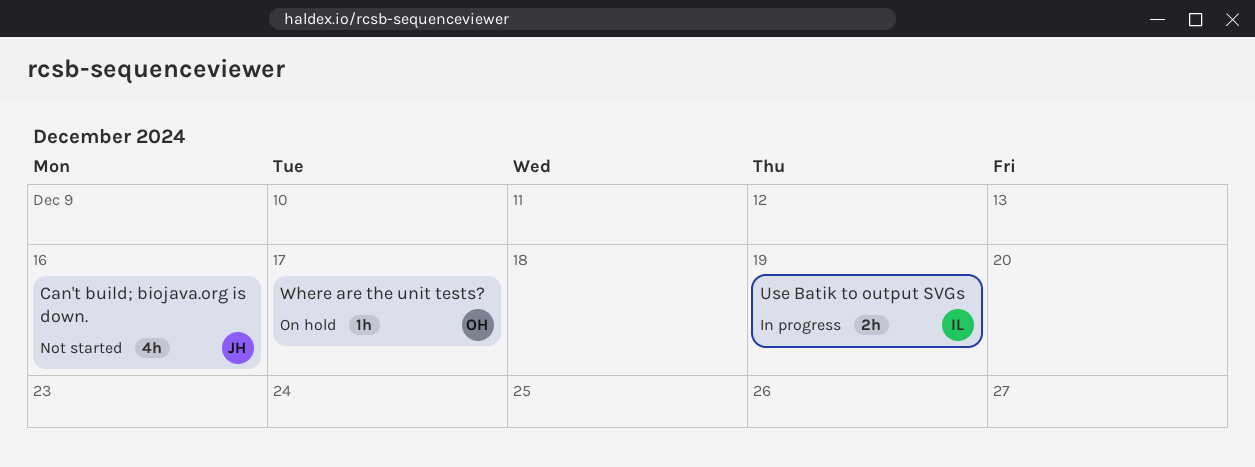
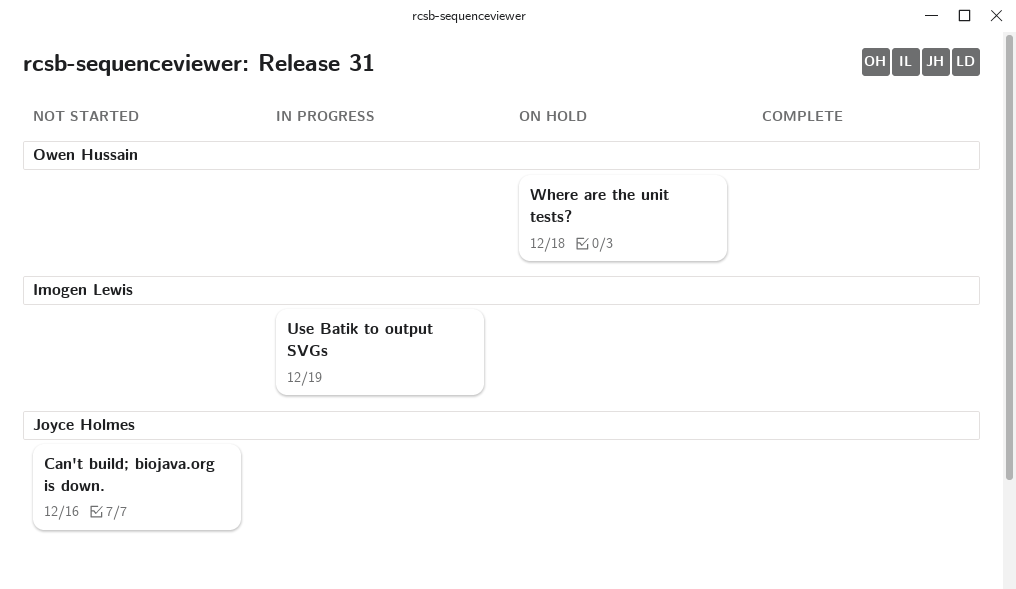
Where are the unit tests?, due: Dec 17 -> Dec 18

